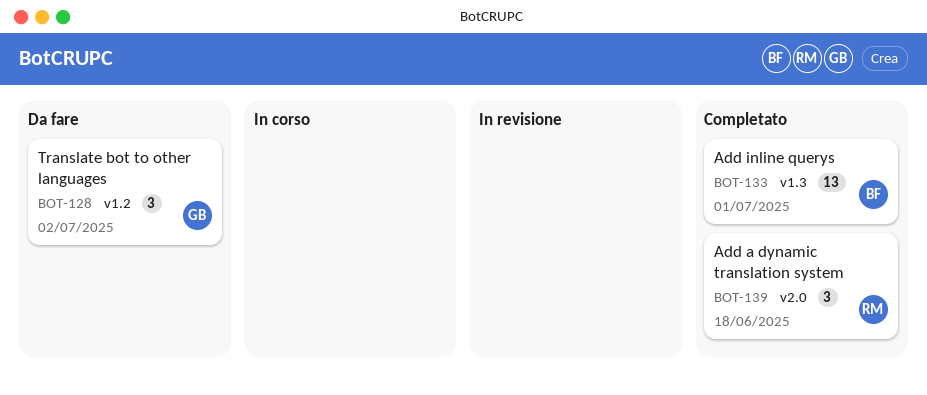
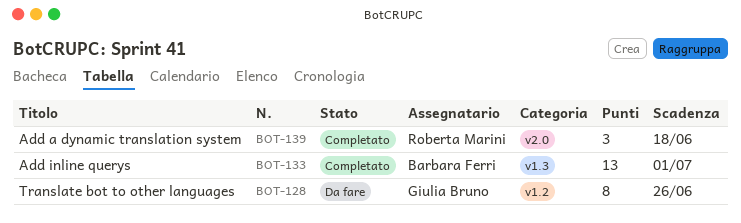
BOT-128, estimate: 3 -> 8
BOT-128, due: Jul 2 -> Jun 26

